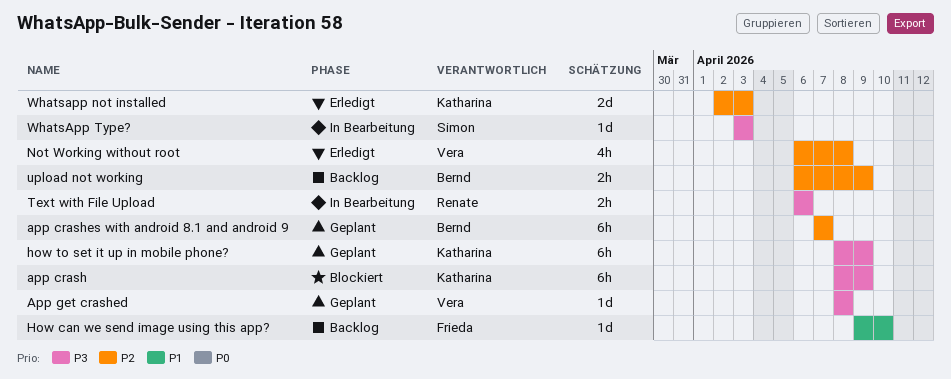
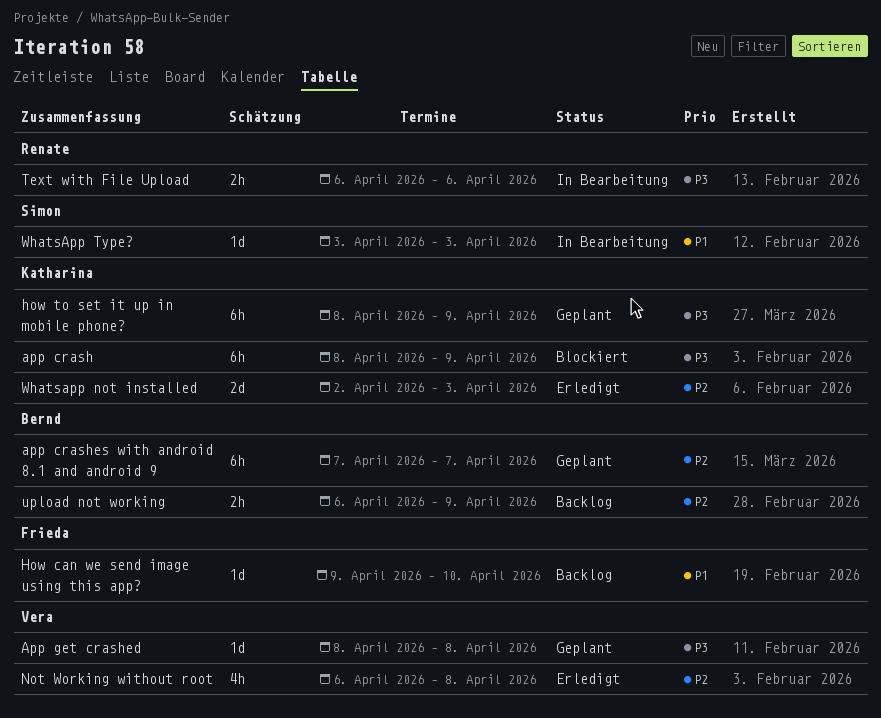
WhatsApp Type?, priority: P3 -> P1

